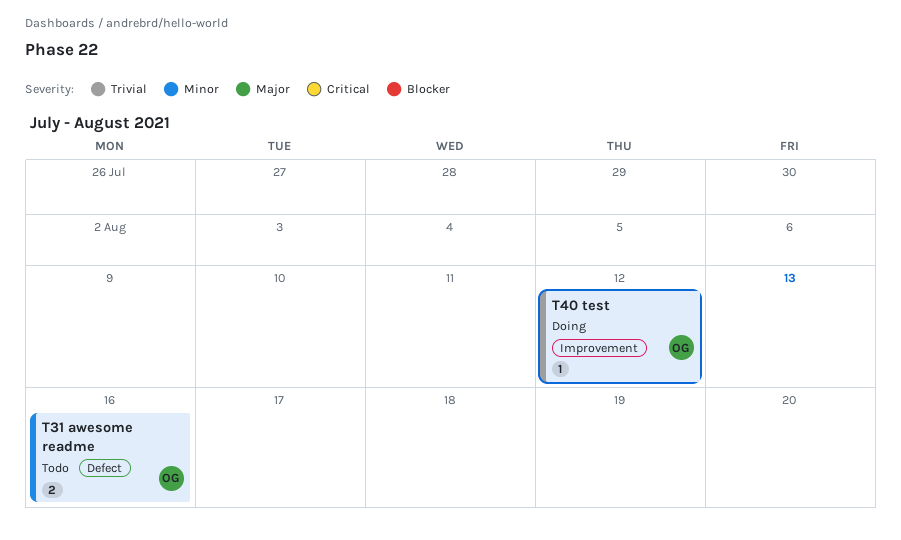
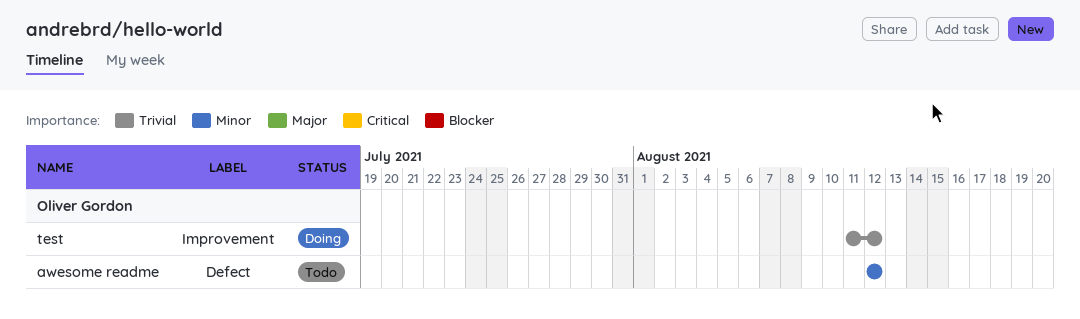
awesome readme, due: Aug 16 -> Aug 12

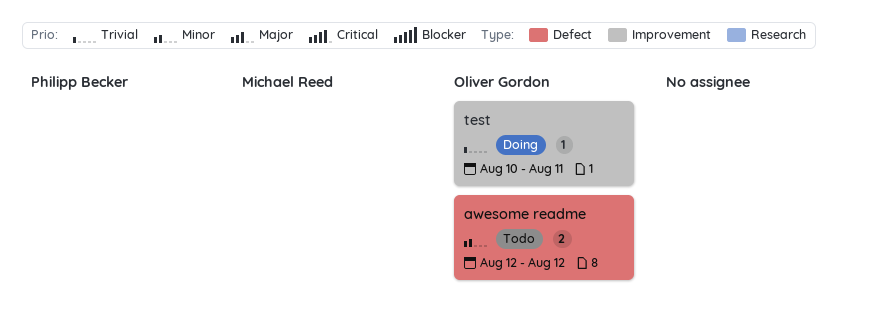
test, start: Aug 11 -> Aug 10
test, due: Aug 12 -> Aug 11

